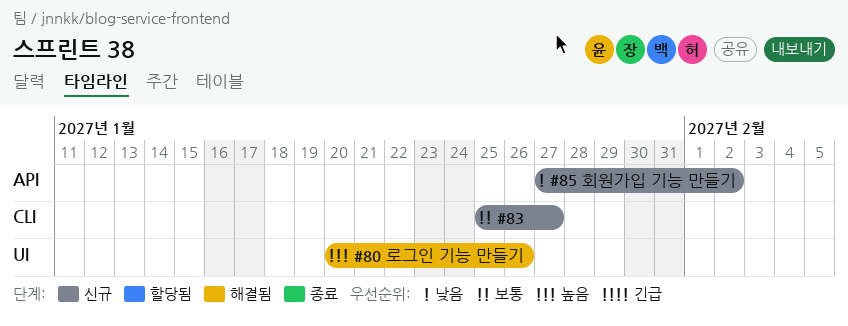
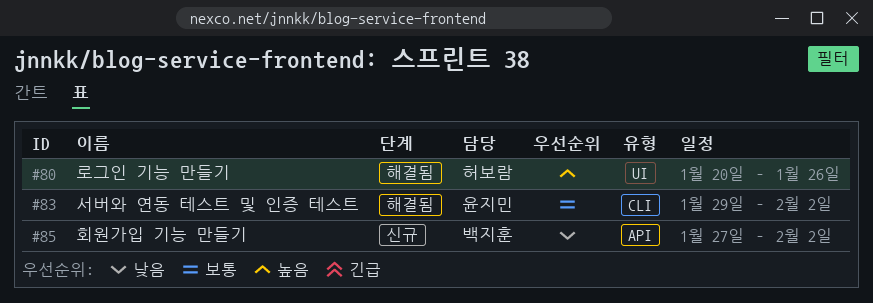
#83, status: 신규 -> 해결됨
#83, start: Jan 25 -> Jan 29
#83, due: Jan 27 -> Feb 2

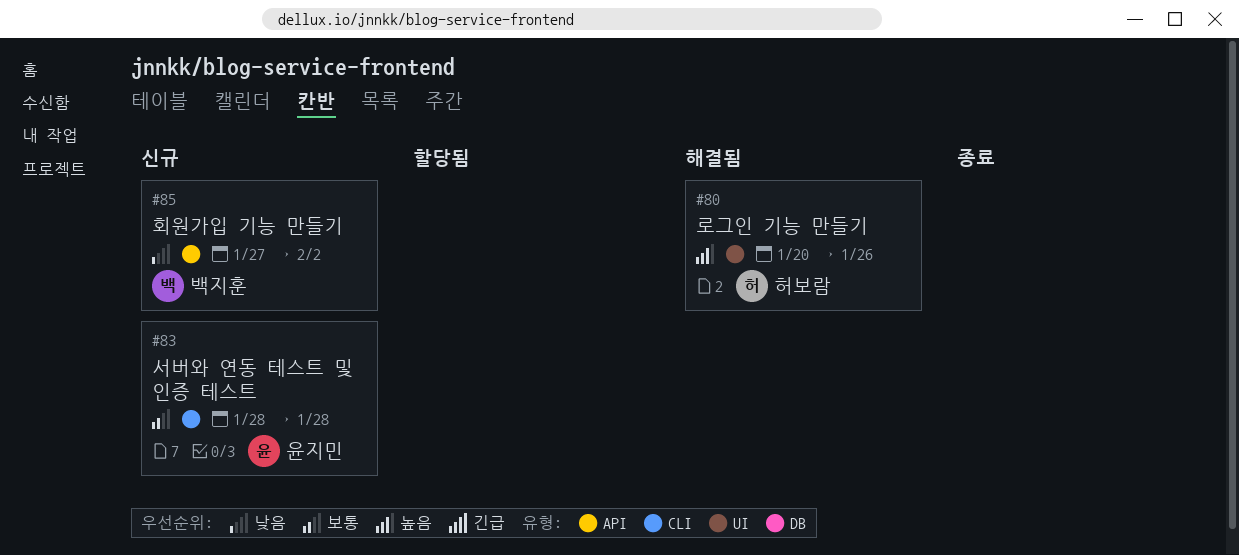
#83, status: 해결됨 -> 신규
#83, start: Jan 29 -> Jan 28
#83, due: Feb 2 -> Jan 28

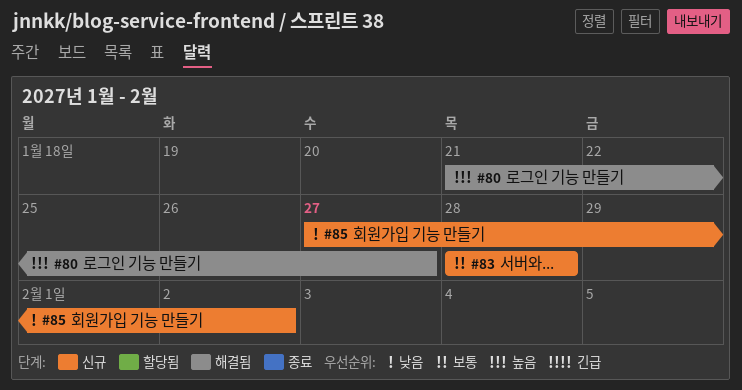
#80, start: Jan 20 -> Jan 21
#80, due: Jan 26 -> Jan 27

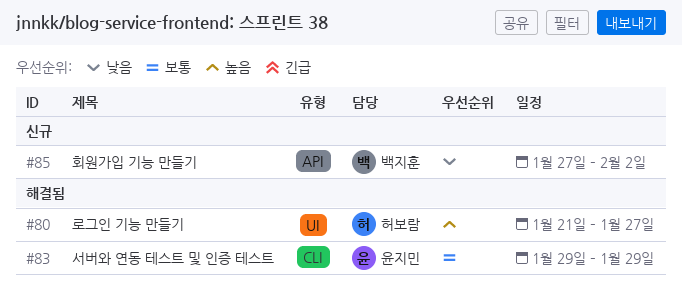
#83, status: 신규 -> 해결됨
#83, start: Jan 28 -> Jan 29
#83, due: Jan 28 -> Jan 29

